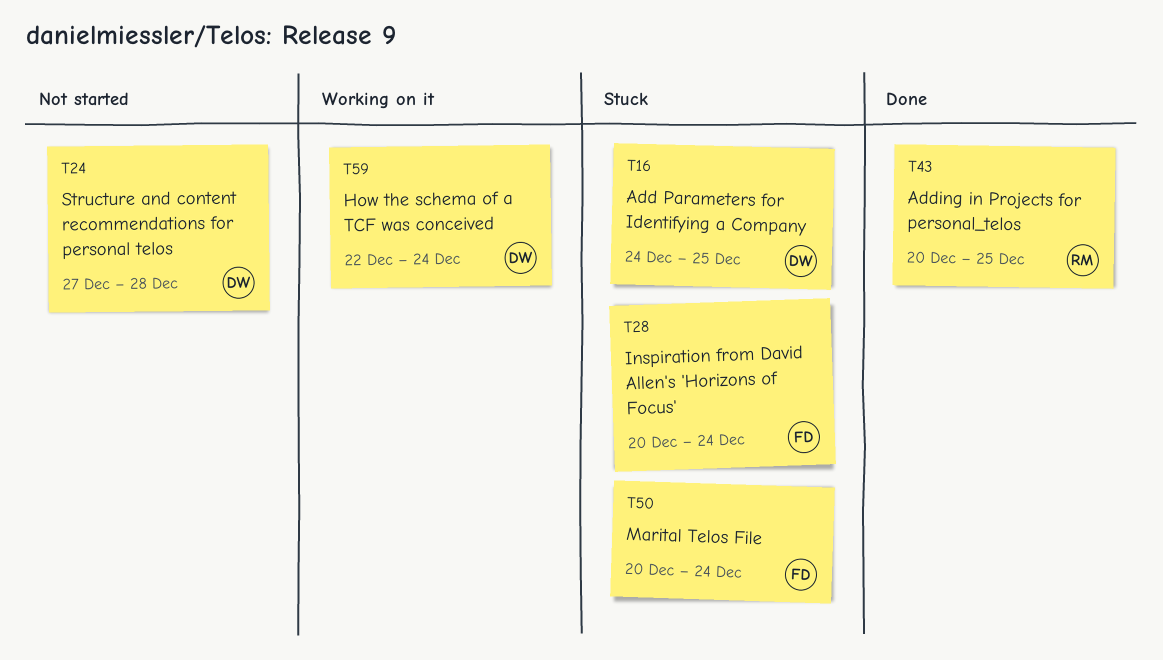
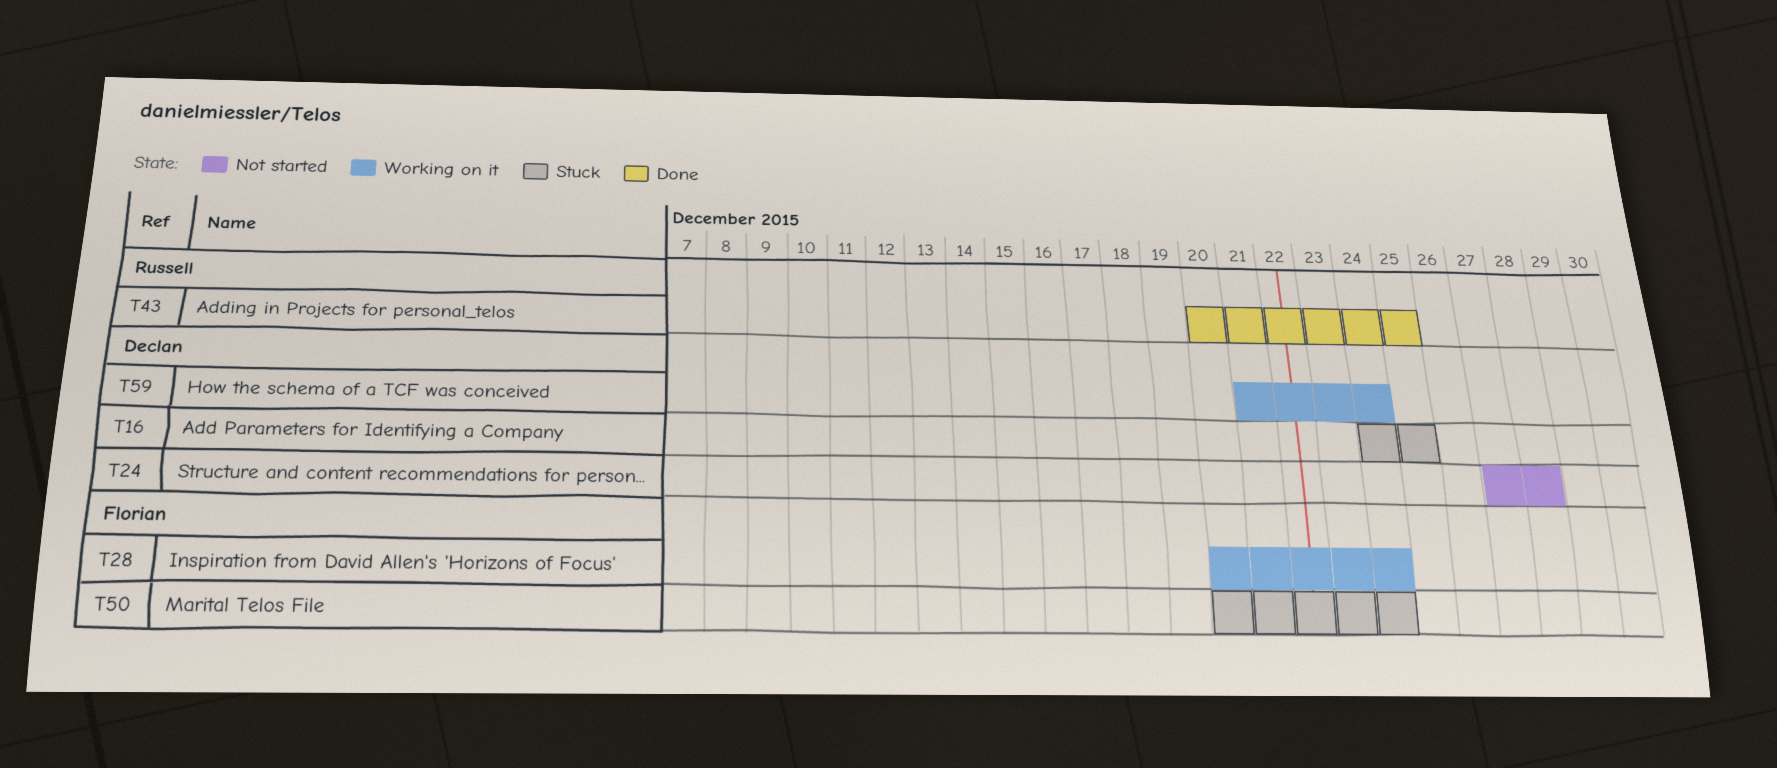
T28, status: Stuck -> Working on it
T59, start: Dec 22 -> Dec 21

